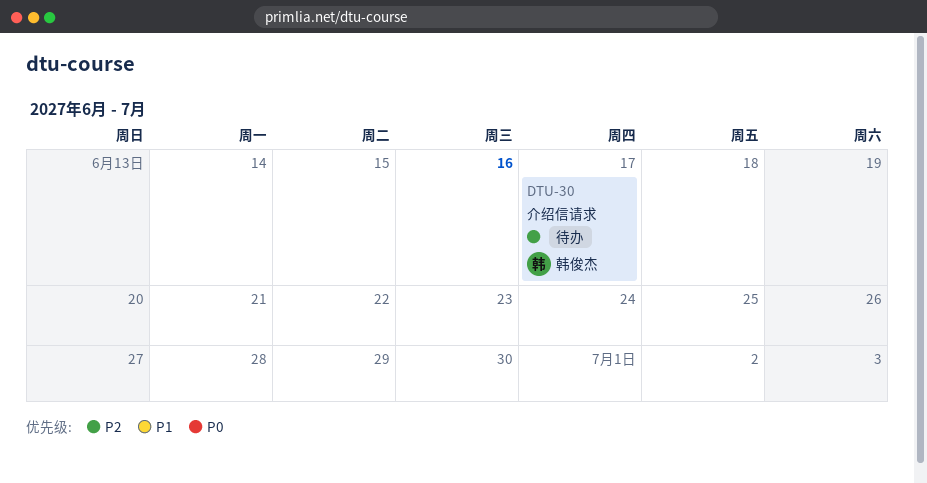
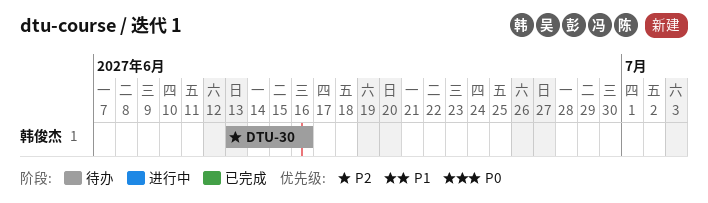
DTU-30, due: Jun 17 -> Jun 16

